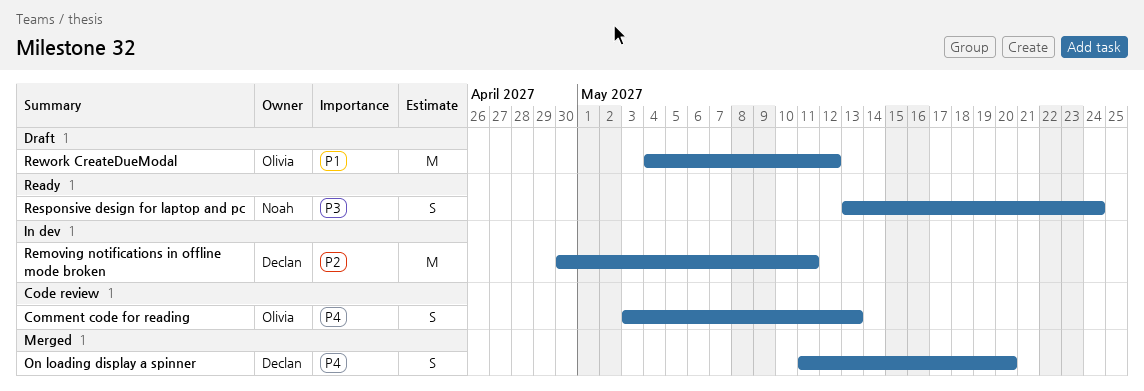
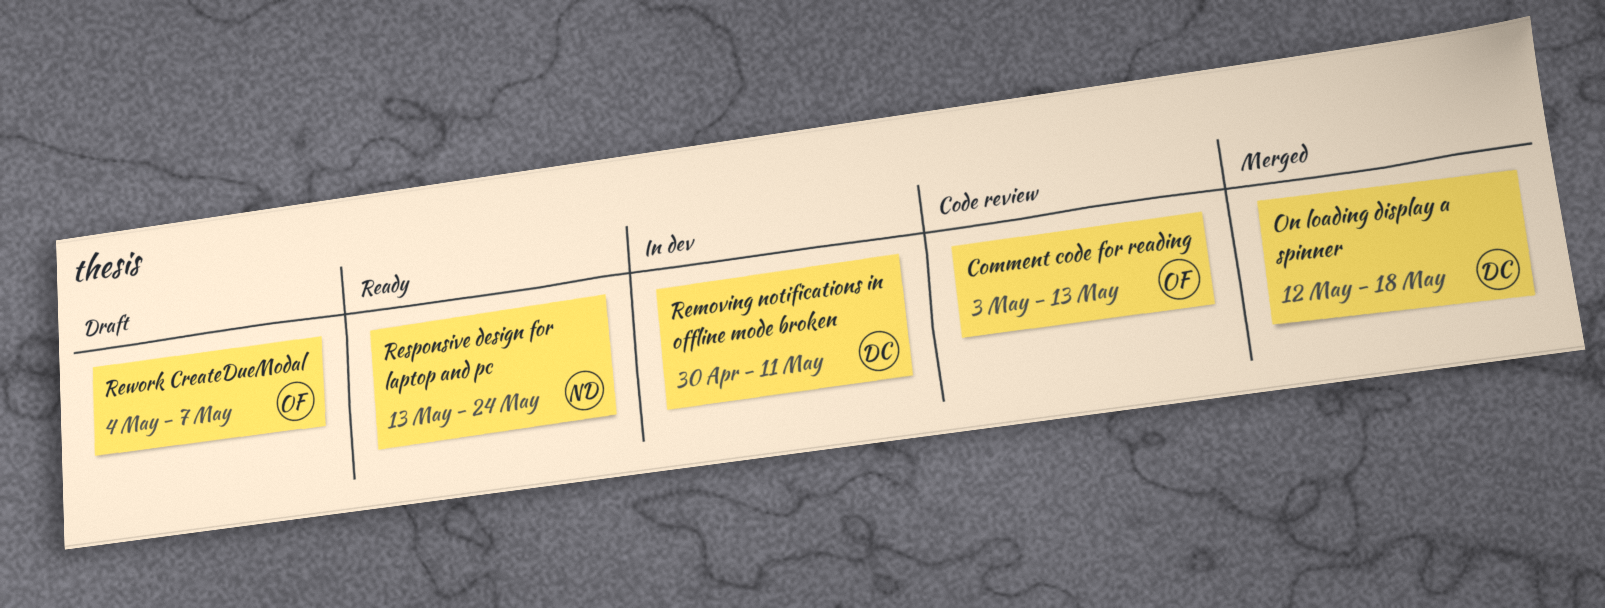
On loading display a spinner, start: May 11 -> May 12
On loading display a spinner, due: May 20 -> May 18
Rework CreateDueModal, due: May 12 -> May 7

